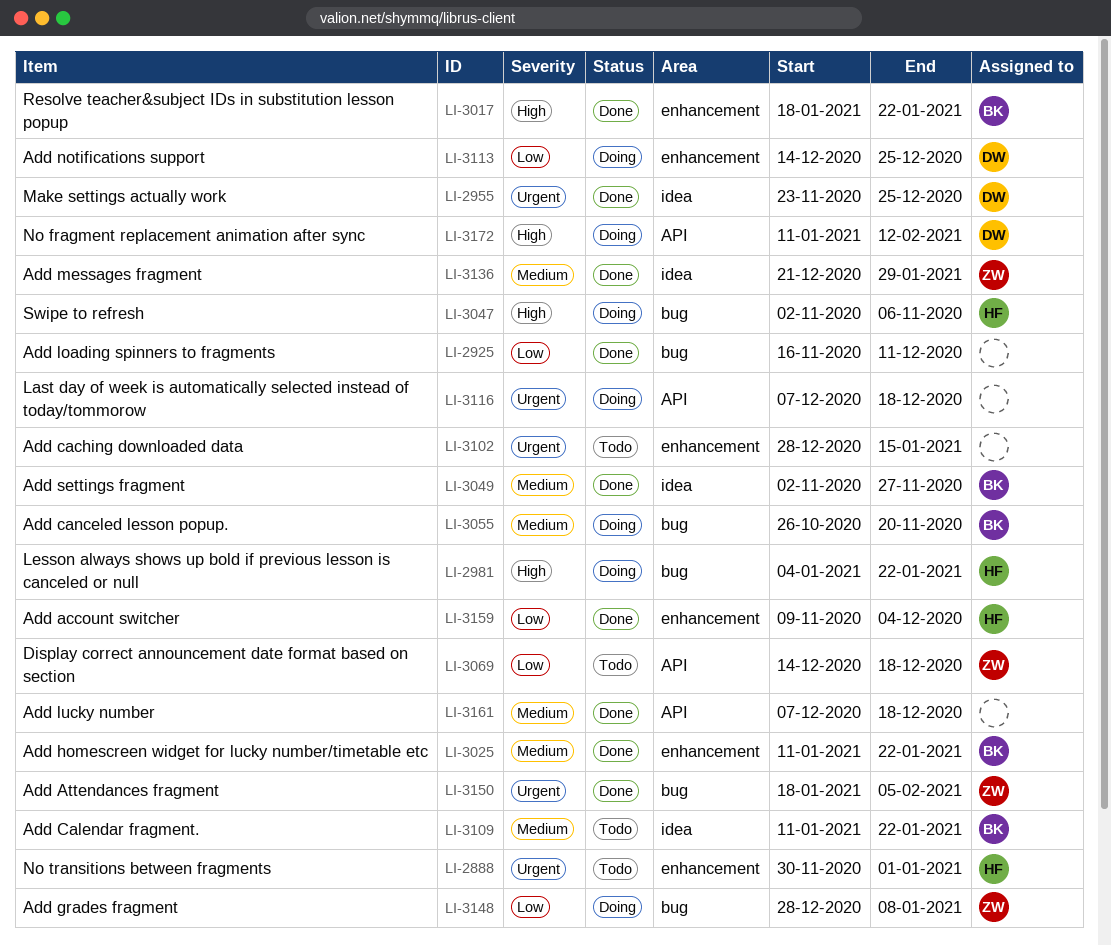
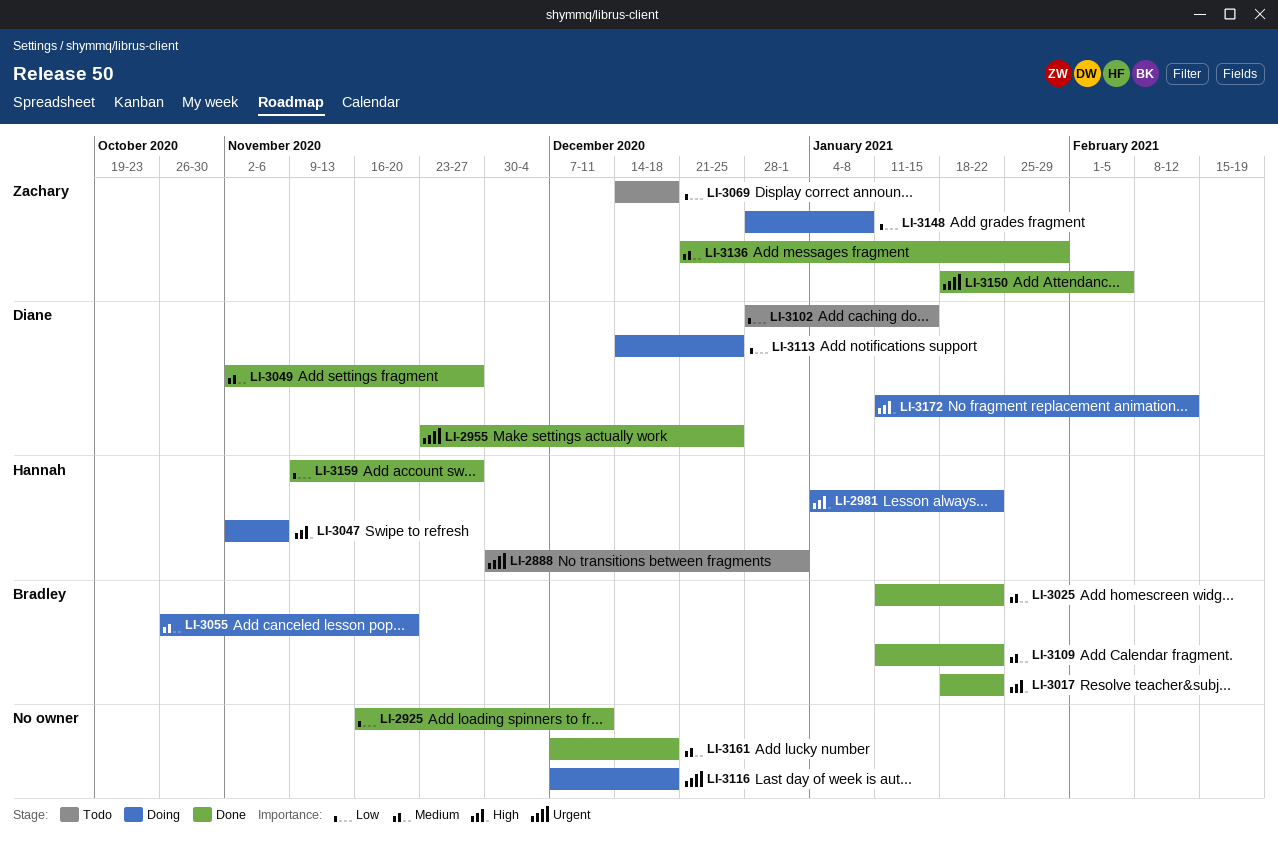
LI-3049, owner: Bradley -> Diane
LI-3102, owner: none -> Diane
LI-3102, priority: Urgent -> Low
LI-3109, status: Todo -> Done
LI-3159, due: Dec 4 -> Nov 27

